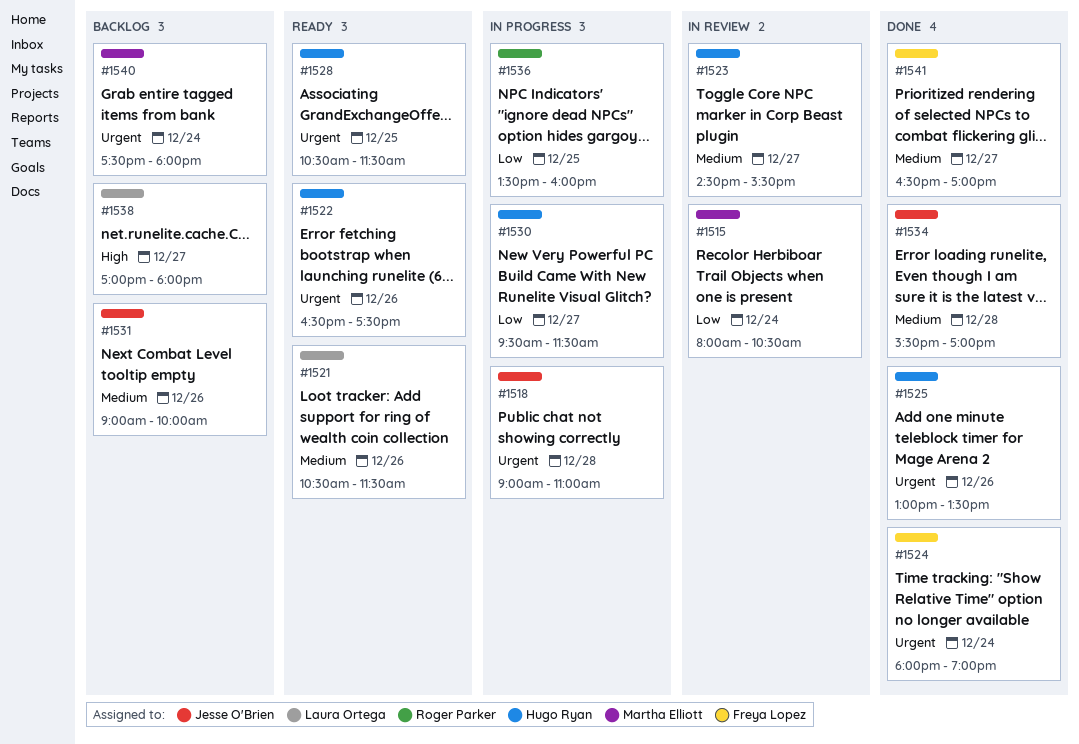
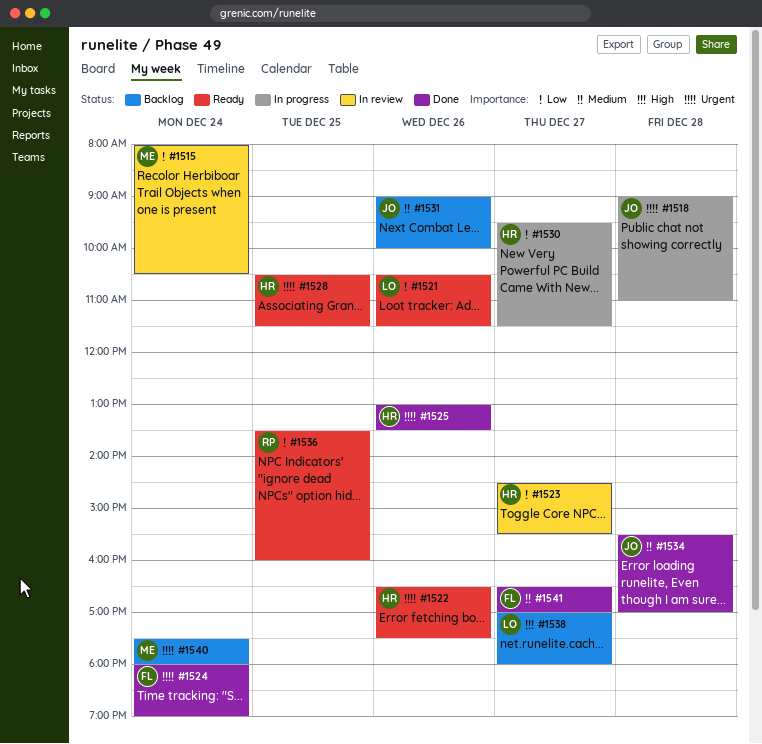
#1521, priority: Medium -> Low
#1523, priority: Medium -> Low
#1536, status: In progress -> Ready

